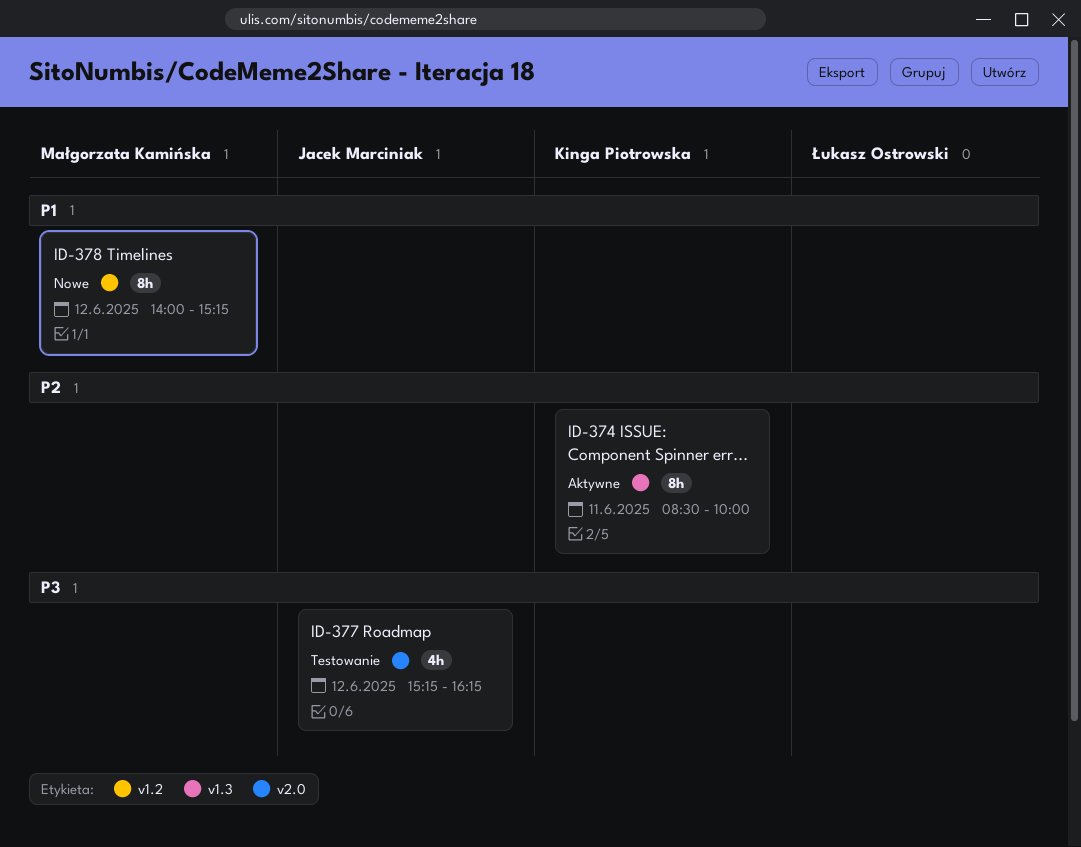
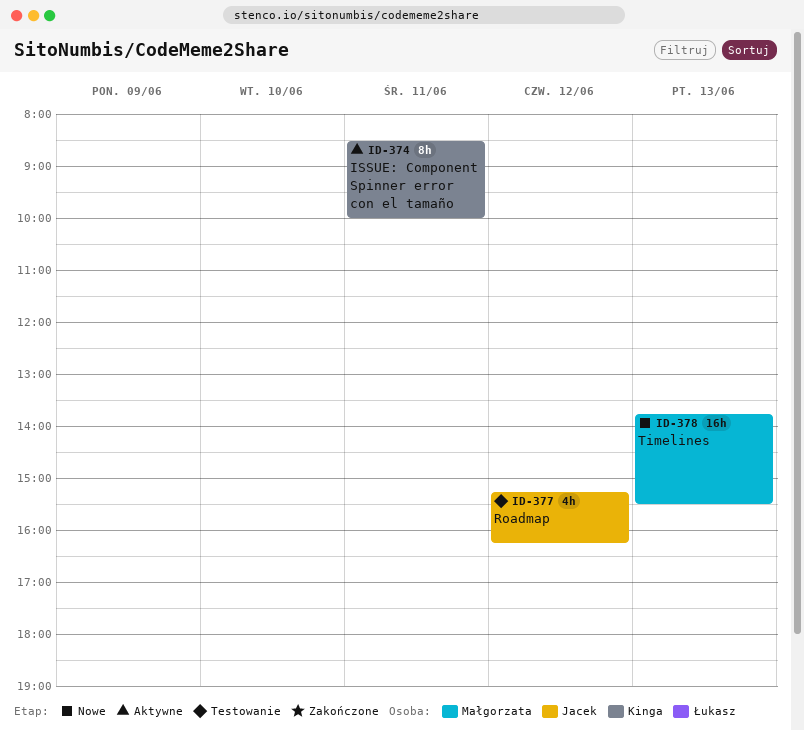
ID-378, estimate: 8h -> 16h
ID-378, day: Jun 12 -> Jun 13
ID-378, begins: 14:00 -> 13:45
ID-378, ends: 15:15 -> 15:30

